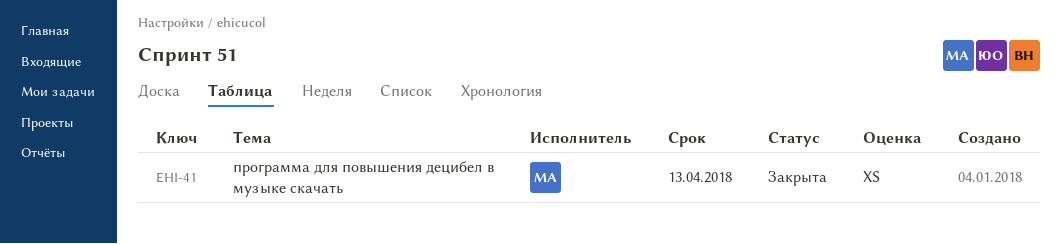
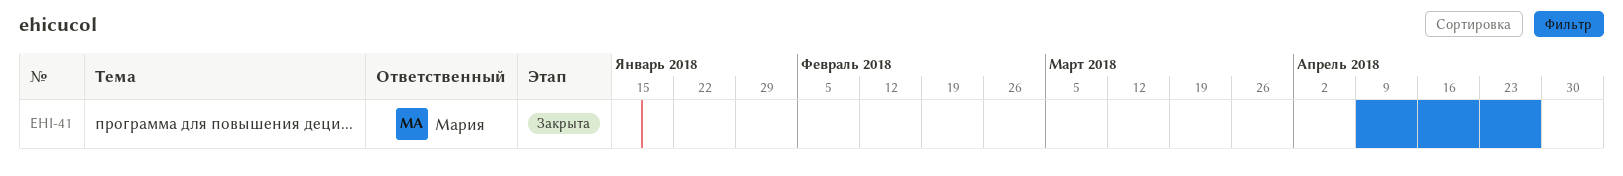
EHI-41, due: Apr 13 -> Apr 27

